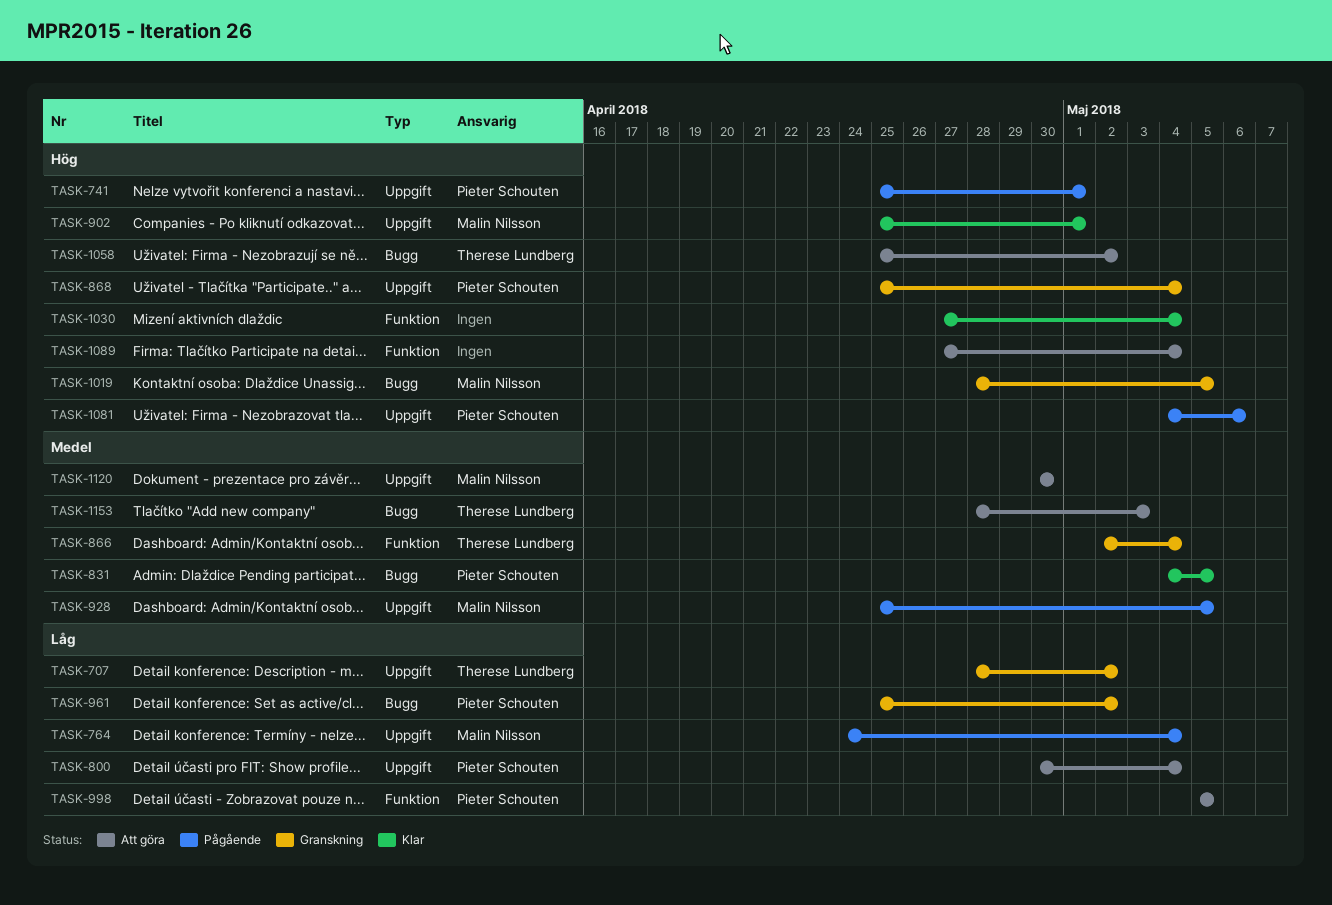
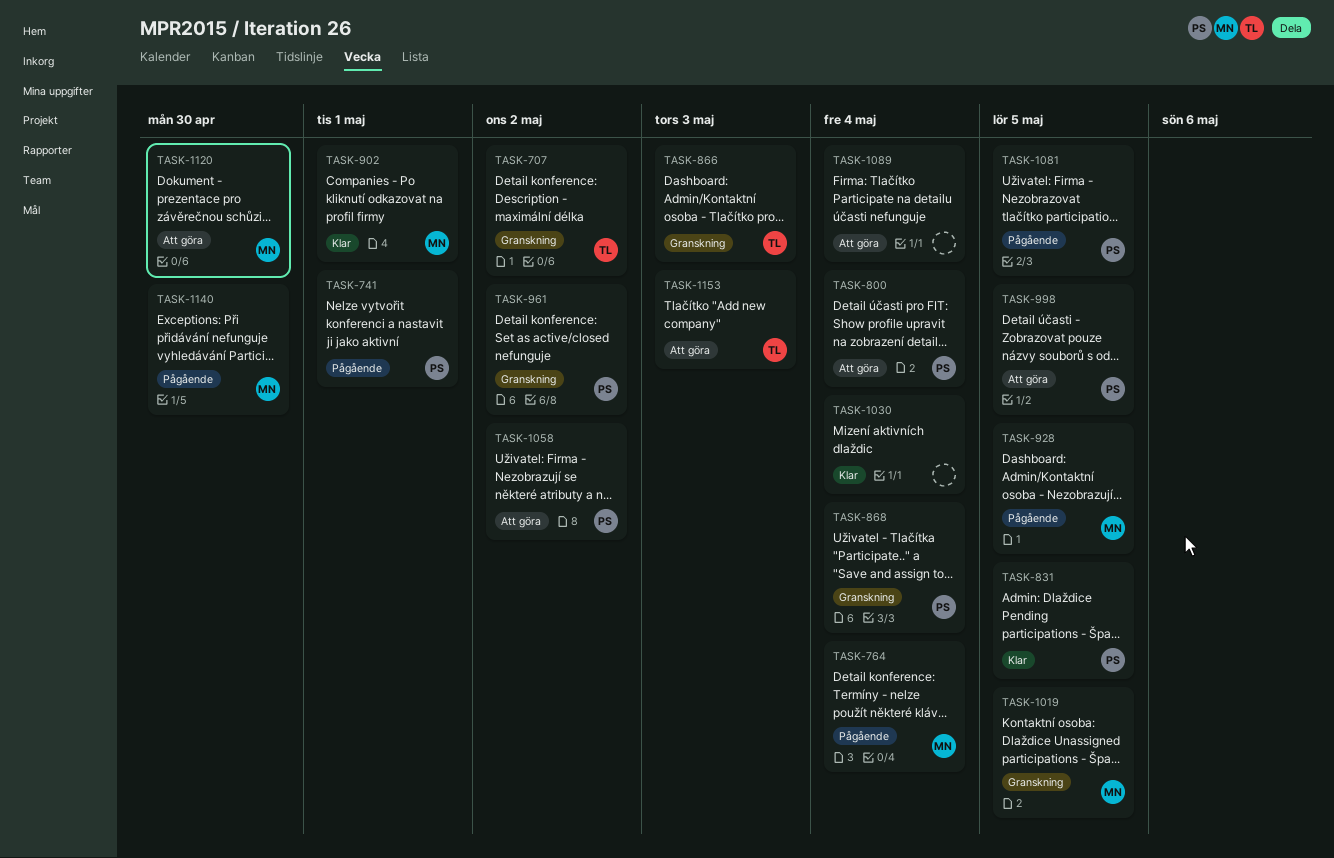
TASK-866, due: May 4 -> May 3
TASK-1058, owner: Therese Lundberg -> Pieter Schouten
TASK-1081, due: May 6 -> May 5
TASK-1140: none -> present

